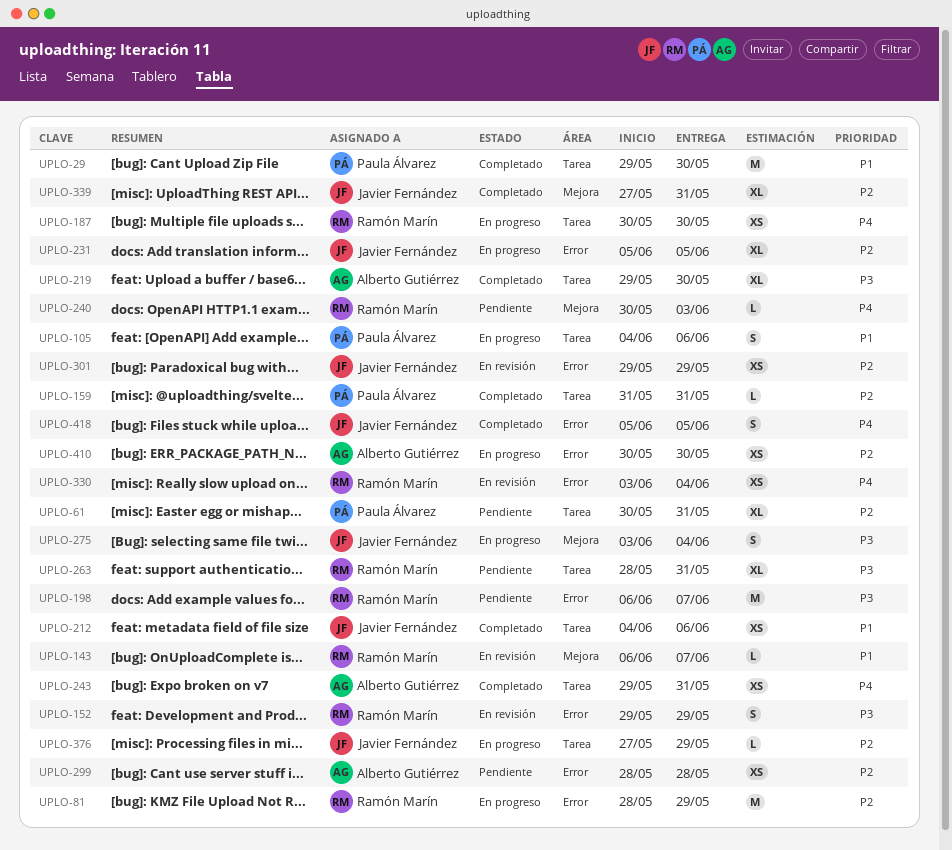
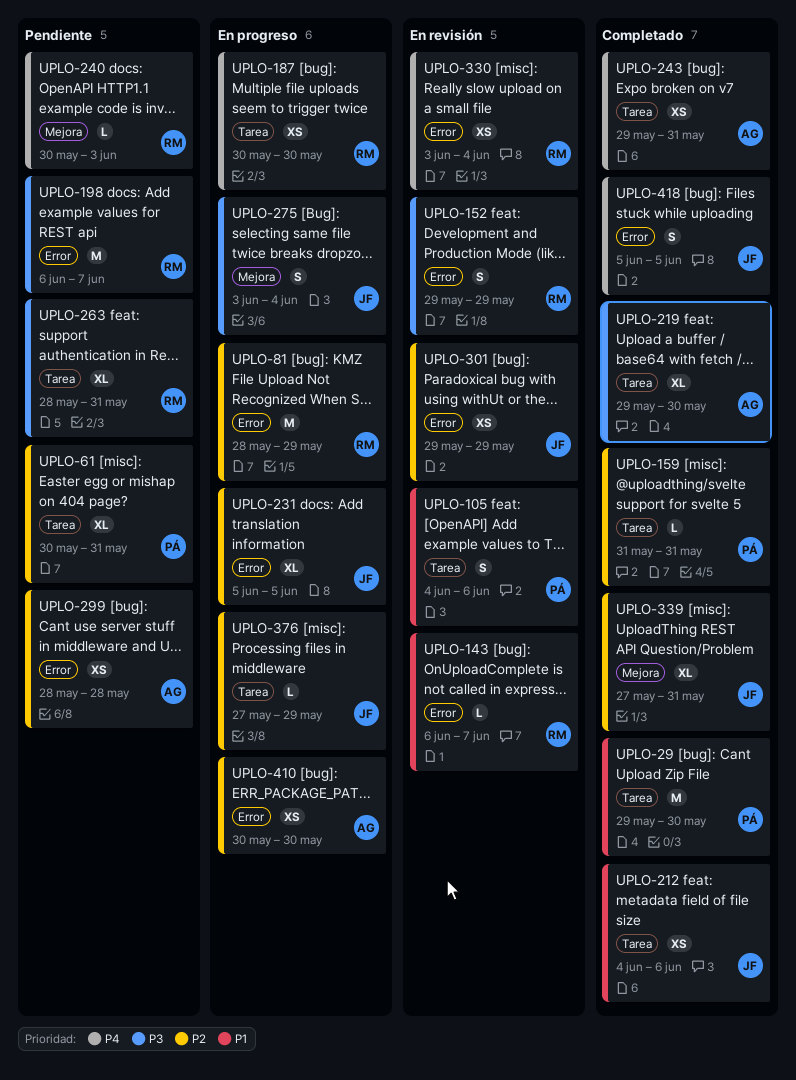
UPLO-105, status: En progreso -> En revisión
UPLO-143, label: Mejora -> Error

